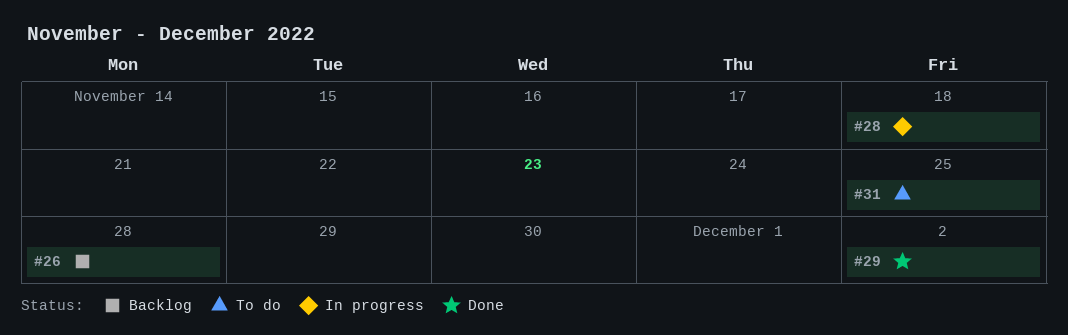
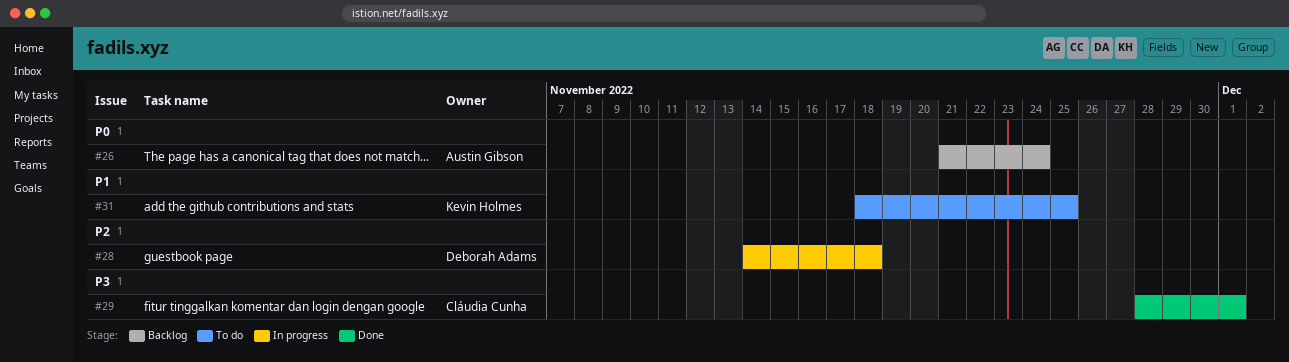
#26, due: Nov 28 -> Nov 24
#29, due: Dec 2 -> Dec 1

